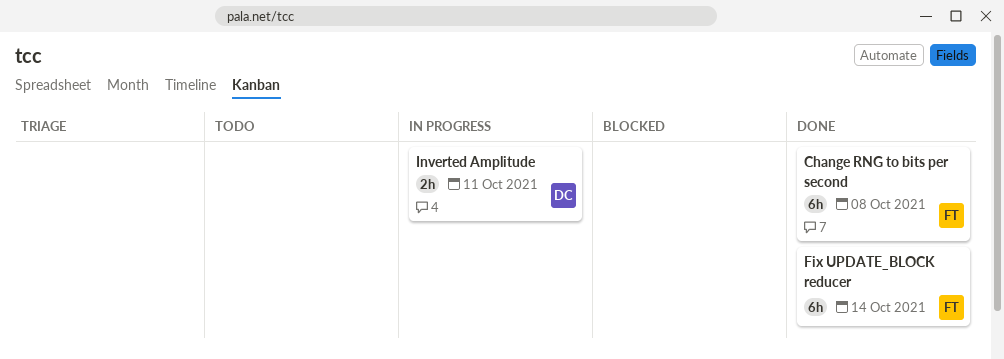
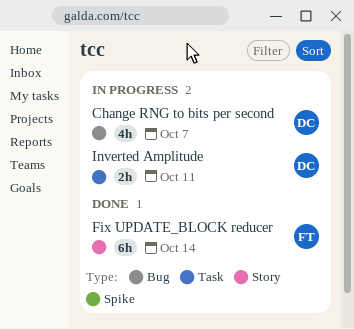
Change RNG to bits per second, status: Done -> In progress
Change RNG to bits per second, owner: FT -> DC
Change RNG to bits per second, estimate: 6h -> 4h
Change RNG to bits per second, due: Oct 8 -> Oct 7

